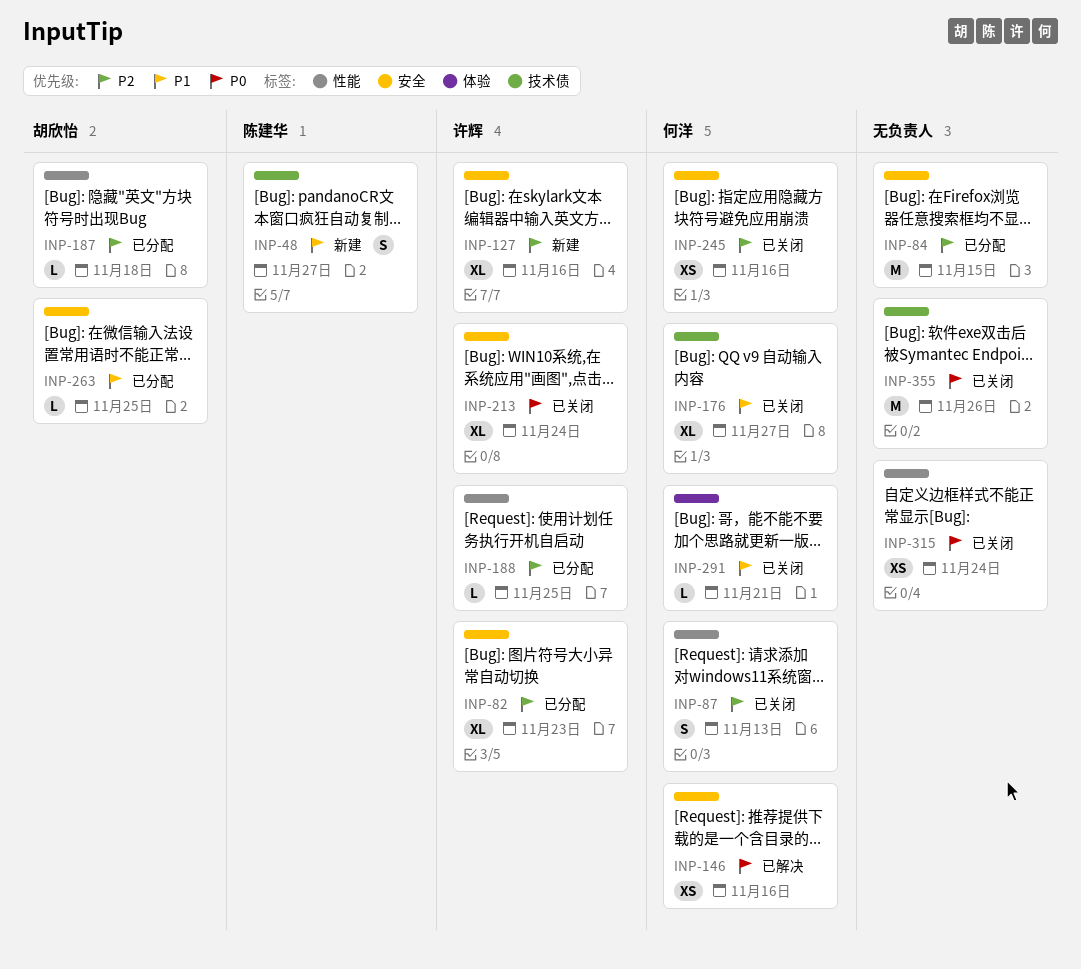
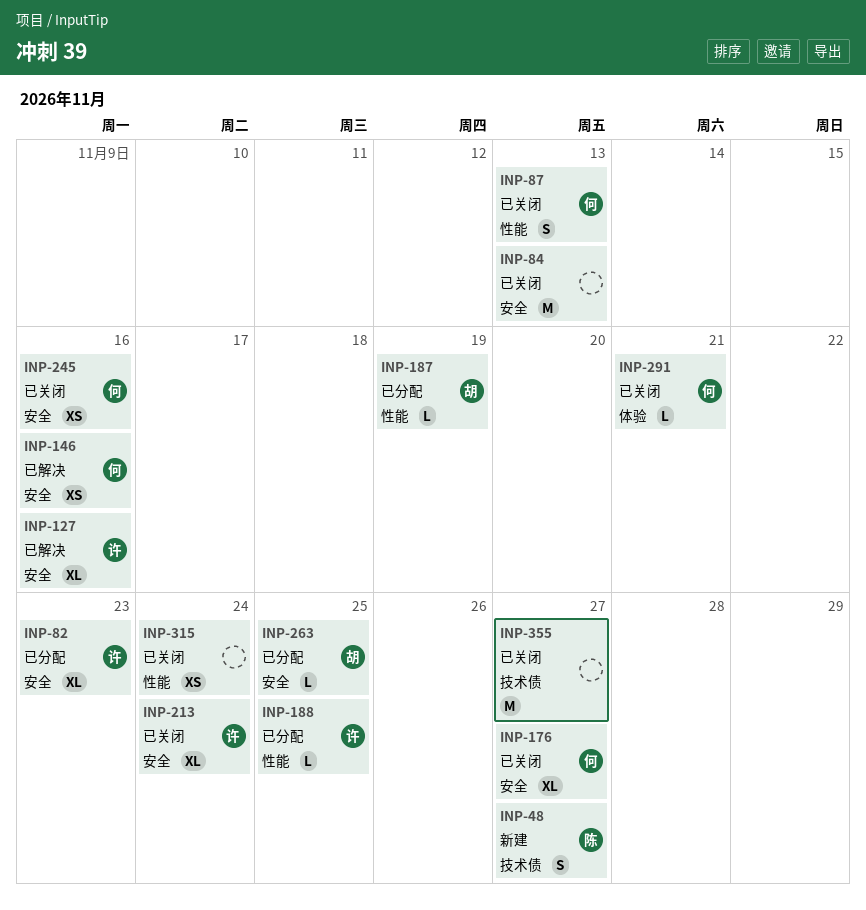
INP-84, status: 已分配 -> 已关闭
INP-84, due: Nov 15 -> Nov 13
INP-127, status: 新建 -> 已解决
INP-176, label: 技术债 -> 安全
INP-187, due: Nov 18 -> Nov 19
INP-355, due: Nov 26 -> Nov 27

